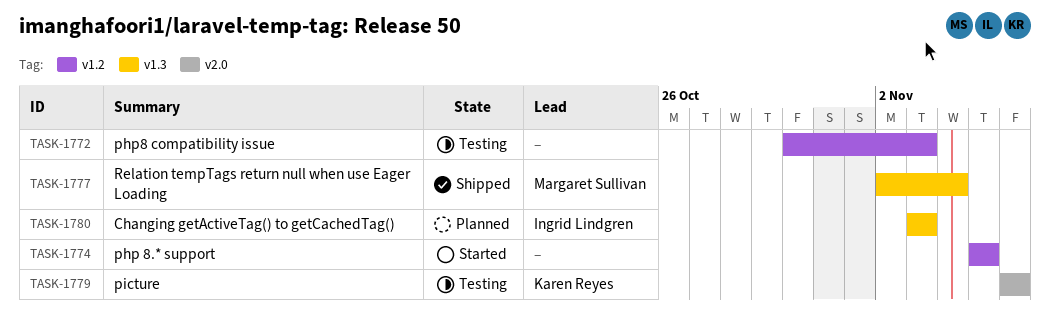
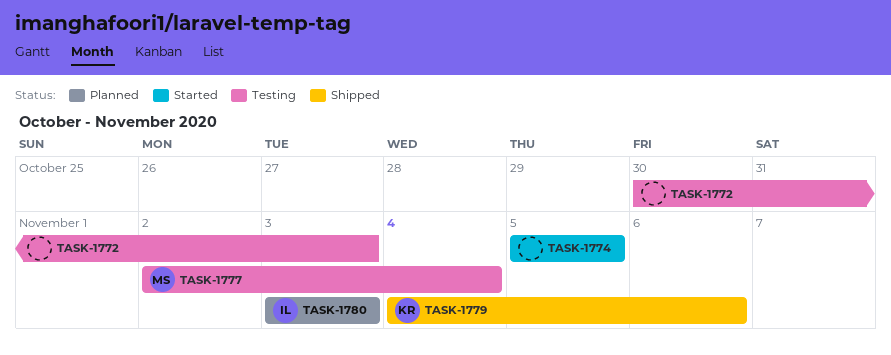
TASK-1777, status: Shipped -> Testing
TASK-1779, status: Testing -> Shipped
TASK-1779, start: Nov 6 -> Nov 4

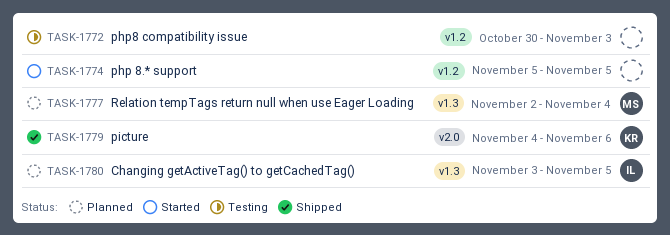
TASK-1777, status: Testing -> Planned
TASK-1780, due: Nov 3 -> Nov 5

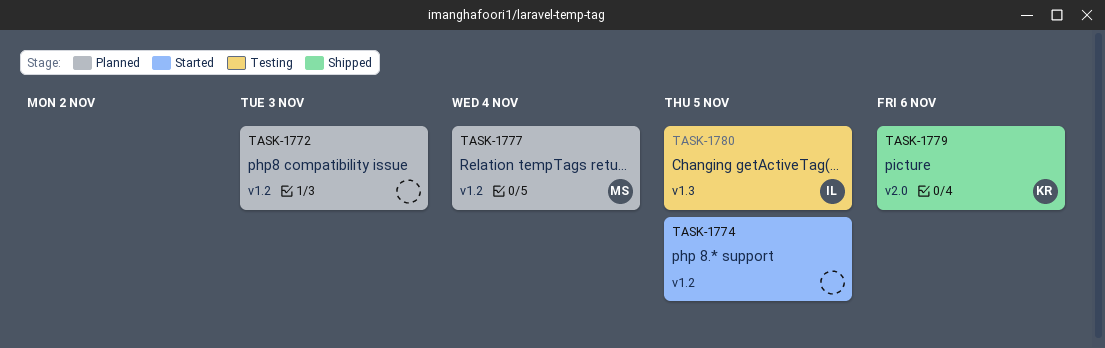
TASK-1772, status: Testing -> Planned
TASK-1777, label: v1.3 -> v1.2
TASK-1780, status: Planned -> Testing

